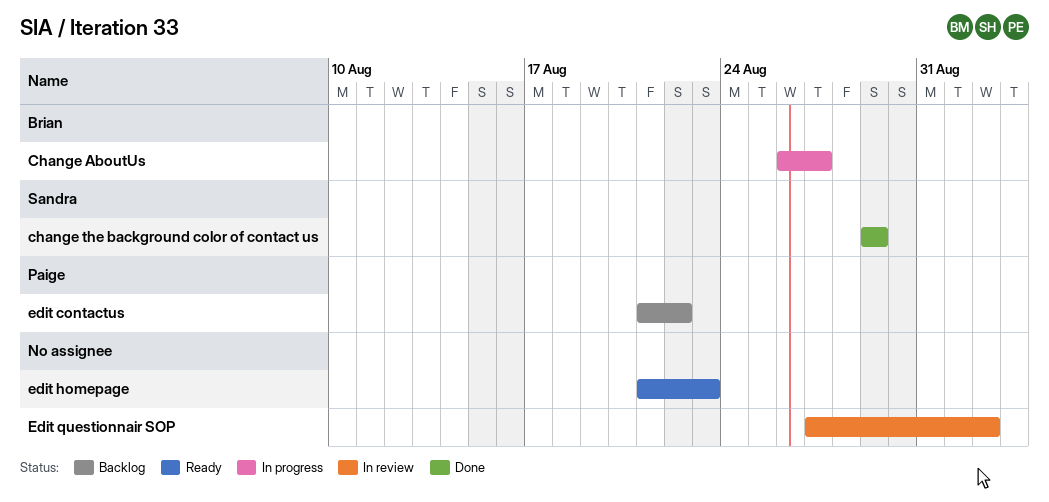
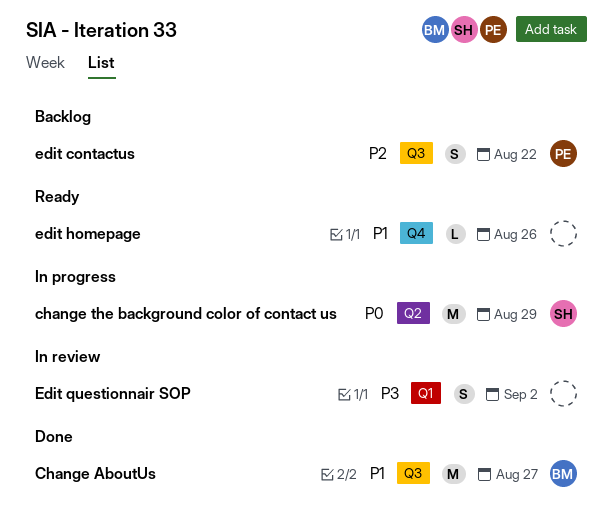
Change AboutUs, status: In progress -> Done
change the background color of contact us, status: Done -> In progress
edit homepage, due: Aug 23 -> Aug 26

